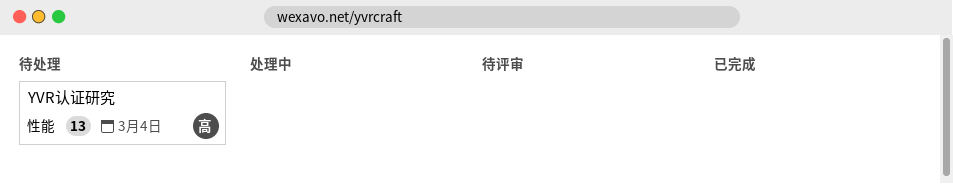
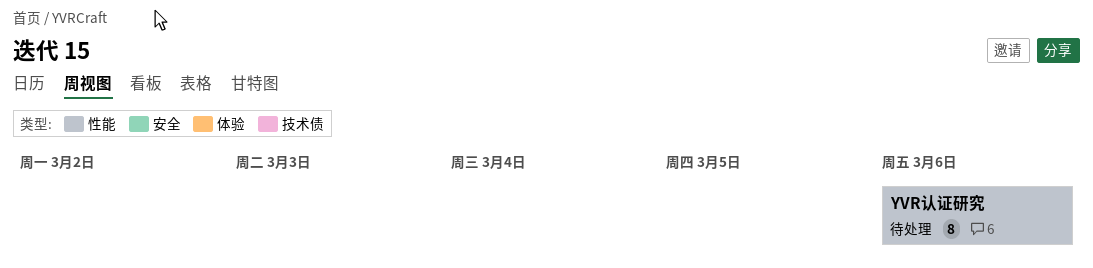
YVR认证研究, estimate: 13 -> 8
YVR认证研究, due: Mar 4 -> Mar 6

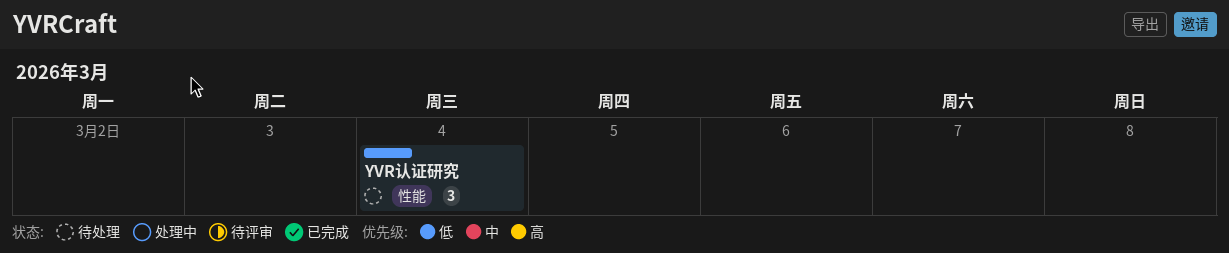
YVR认证研究, estimate: 8 -> 3
YVR认证研究, due: Mar 6 -> Mar 4

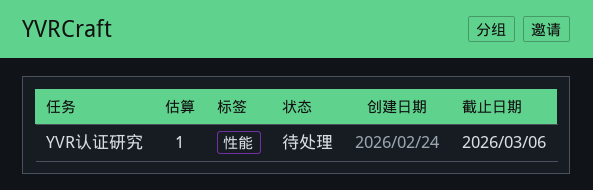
YVR认证研究, estimate: 3 -> 1
YVR认证研究, due: Mar 4 -> Mar 6

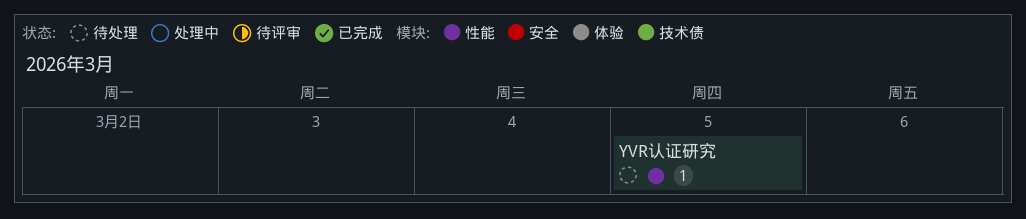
YVR认证研究, due: Mar 6 -> Mar 5

